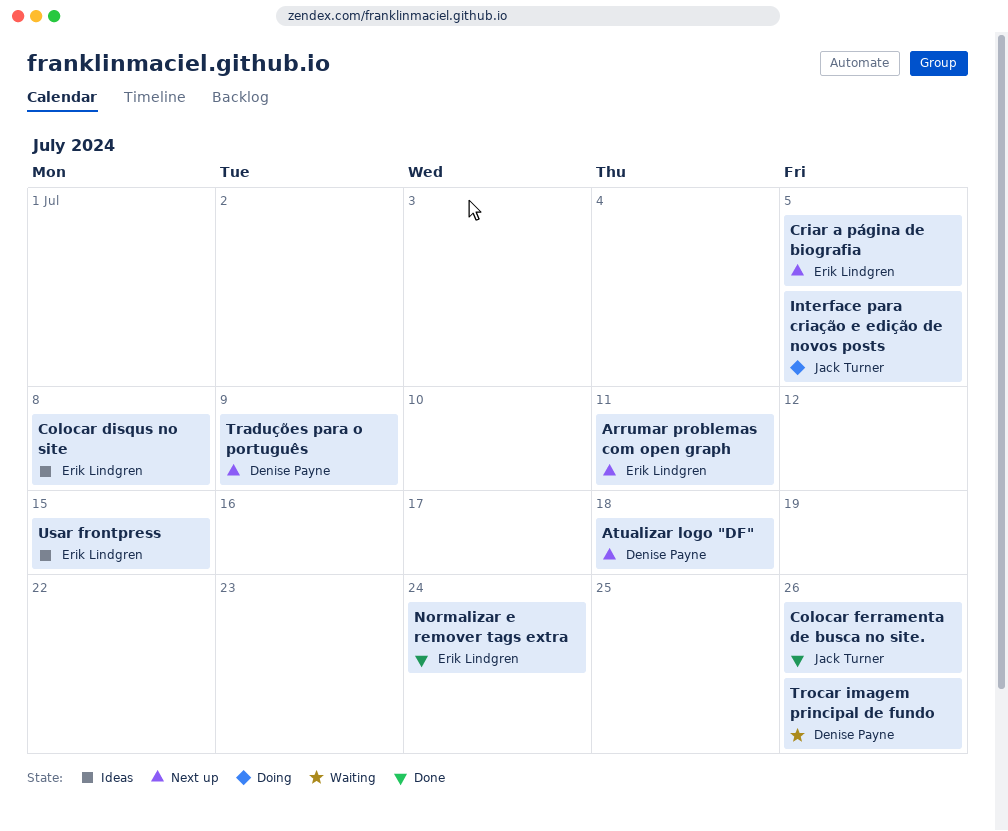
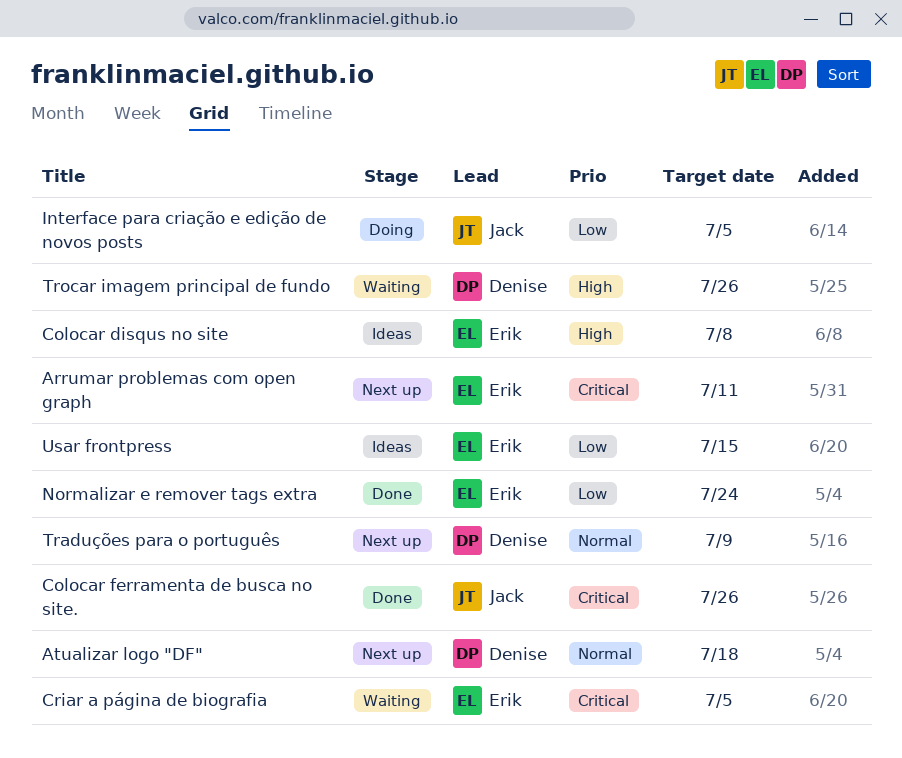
Criar a página de biografia, status: Next up -> Waiting

